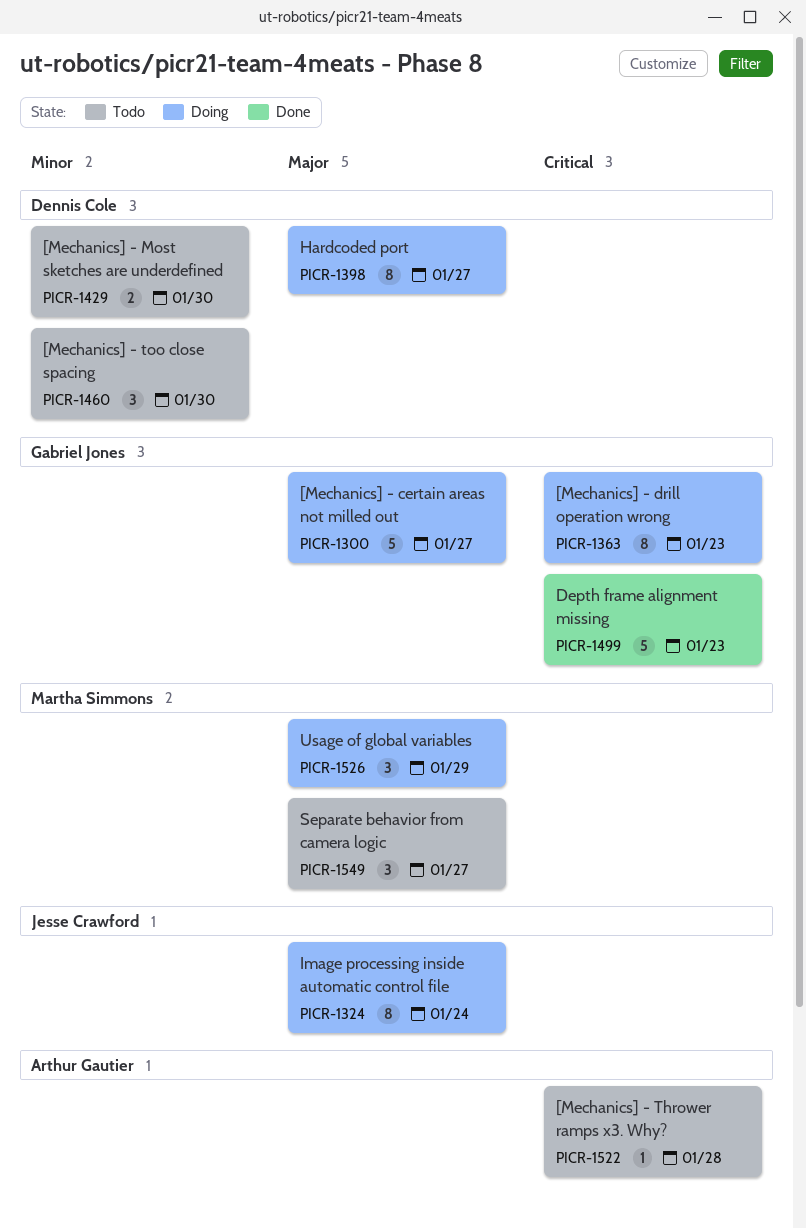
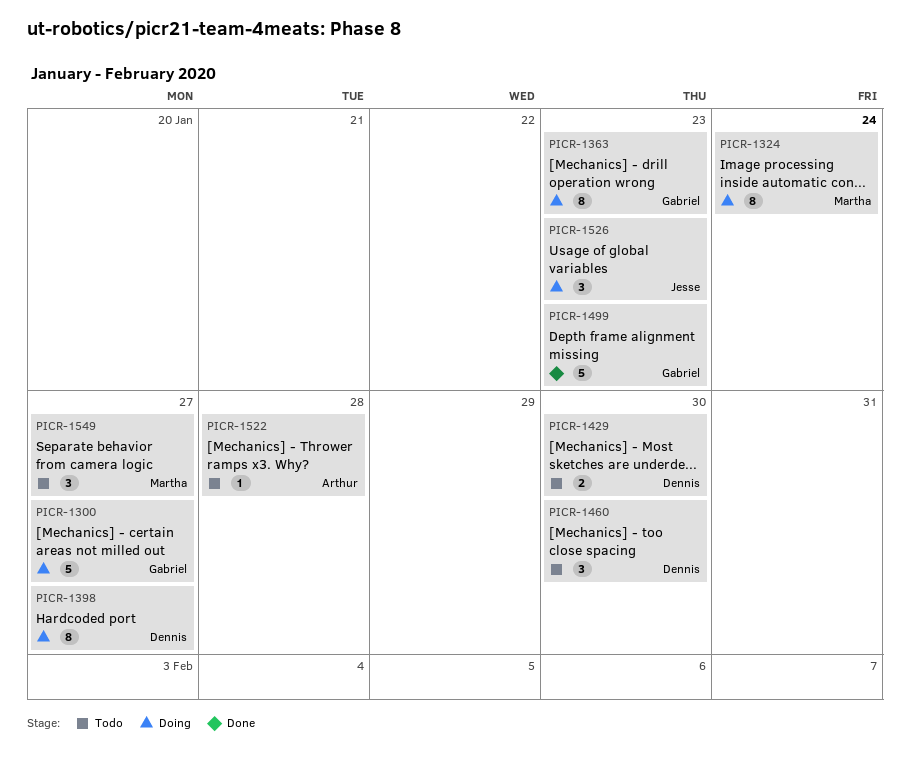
PICR-1324, owner: Jesse Crawford -> Martha Simmons
PICR-1526, owner: Martha Simmons -> Jesse Crawford
PICR-1526, due: Jan 29 -> Jan 23

